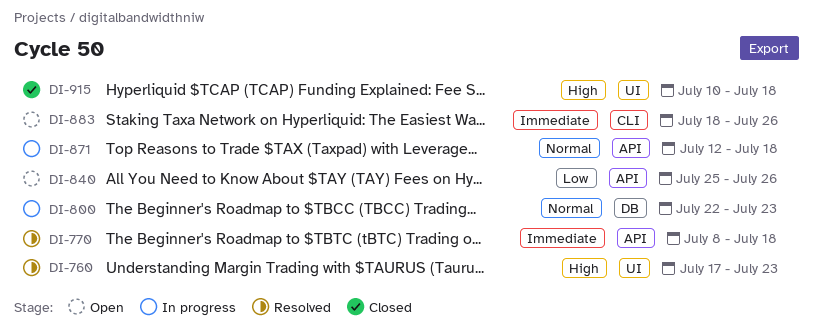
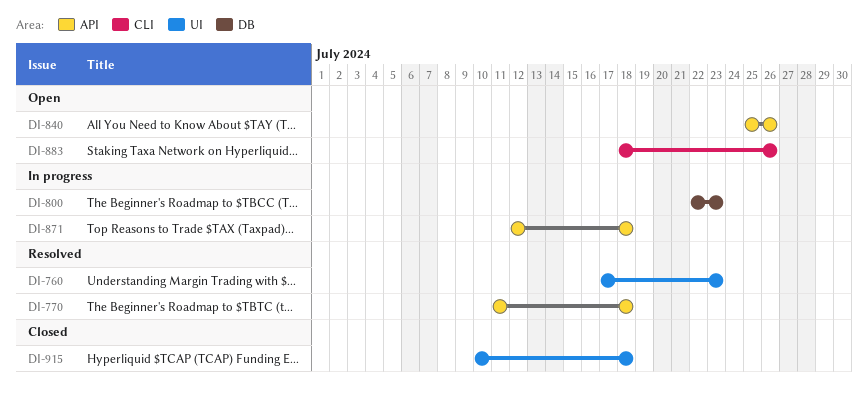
DI-770, start: Jul 8 -> Jul 11

